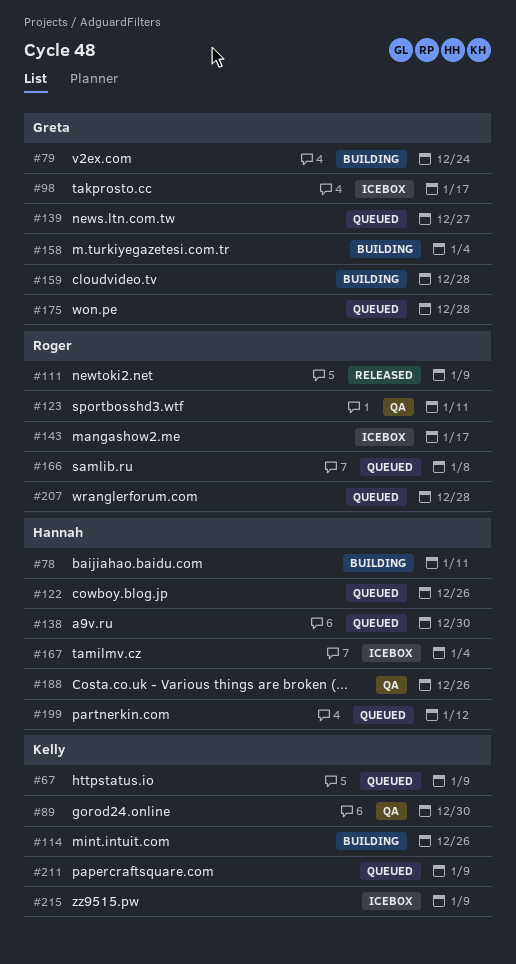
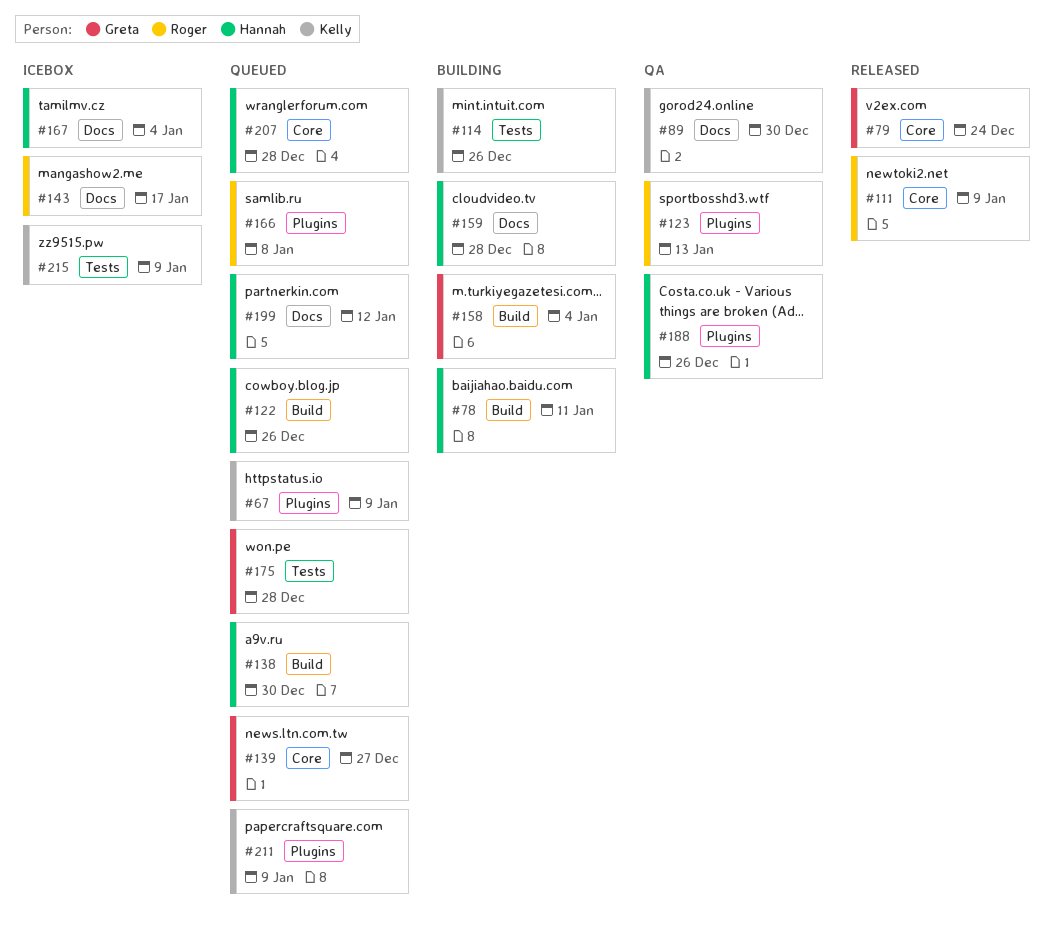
#79, status: Building -> Released
#98: present -> none
#123, due: Jan 11 -> Jan 13
#159, owner: Greta -> Hannah
#207, owner: Roger -> Hannah

